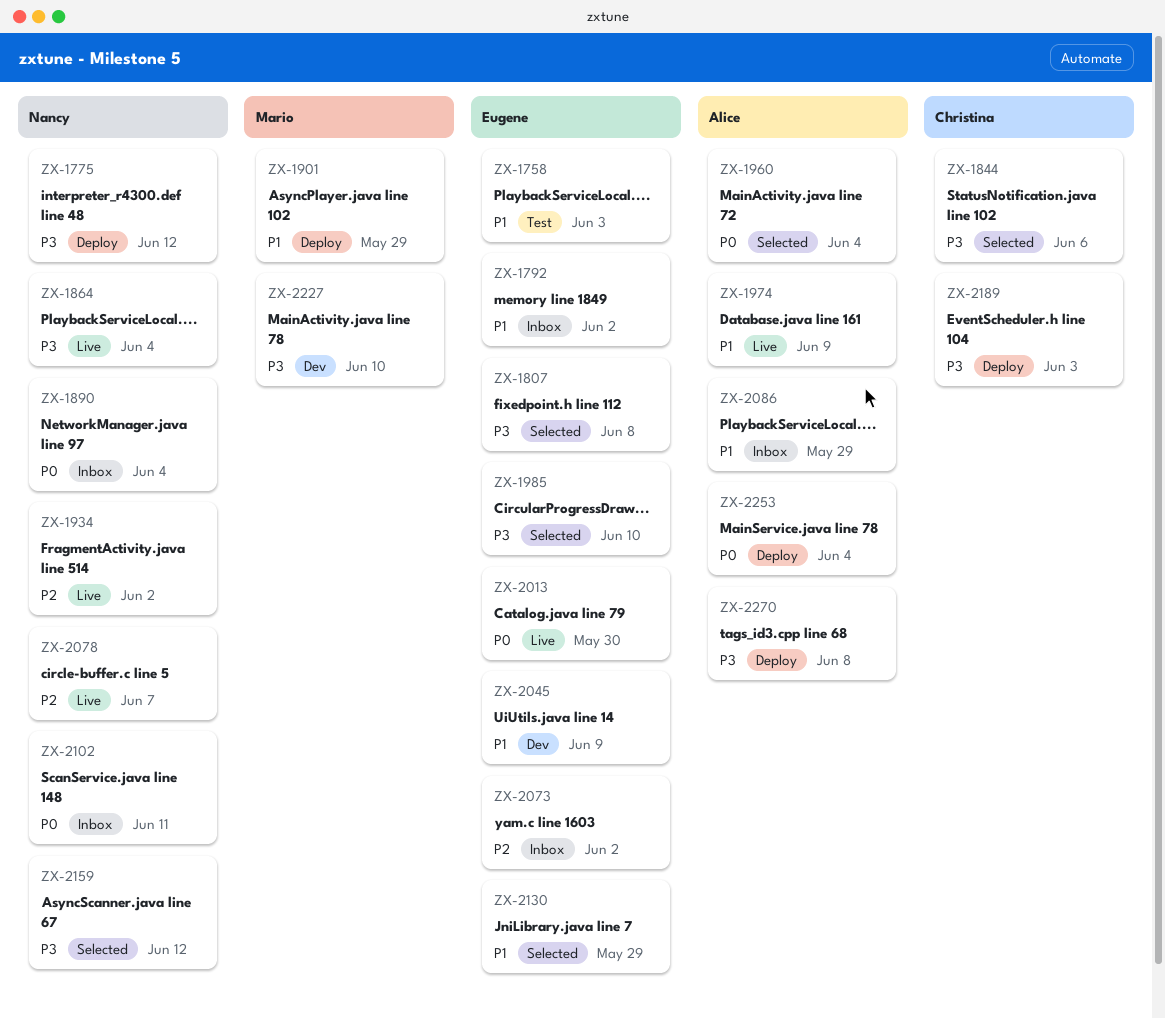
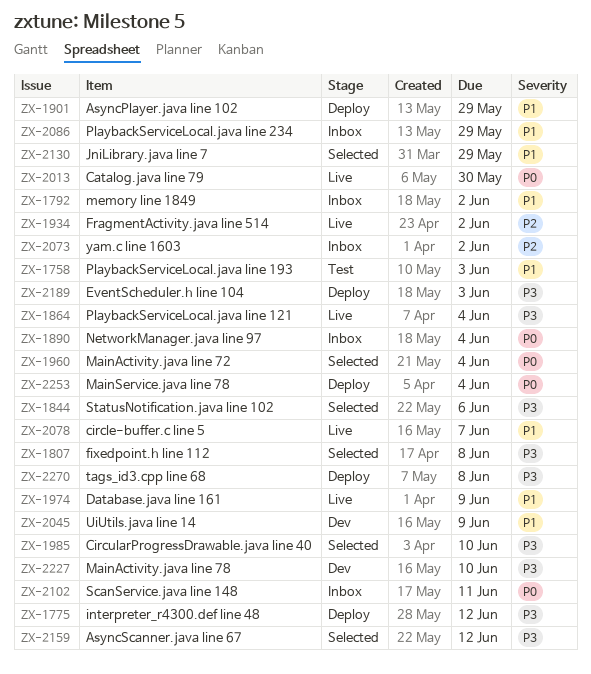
ZX-2078, priority: P2 -> P1

